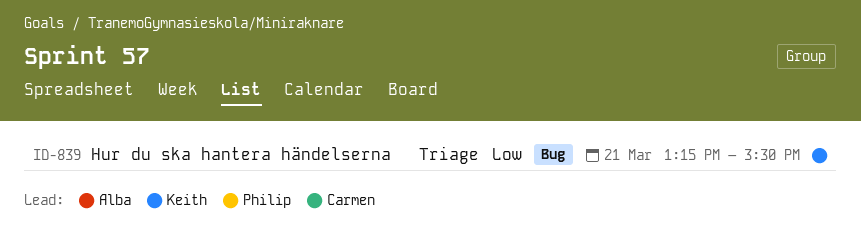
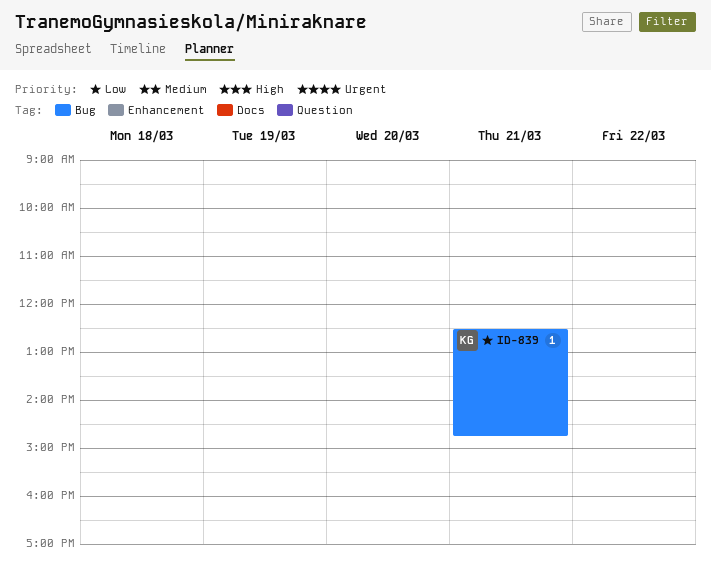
ID-839, begins: 13:15 -> 12:30
ID-839, ends: 15:30 -> 14:45

